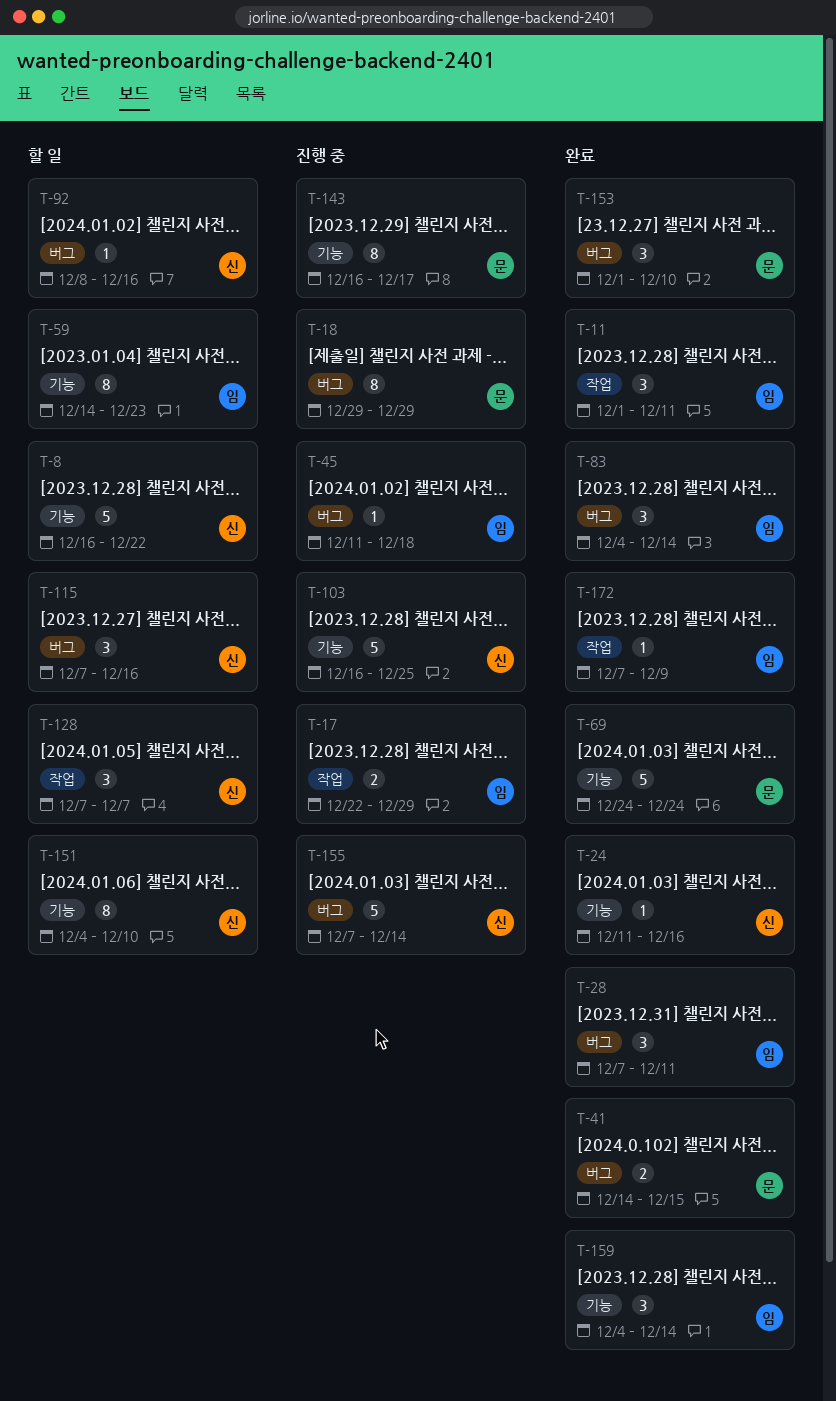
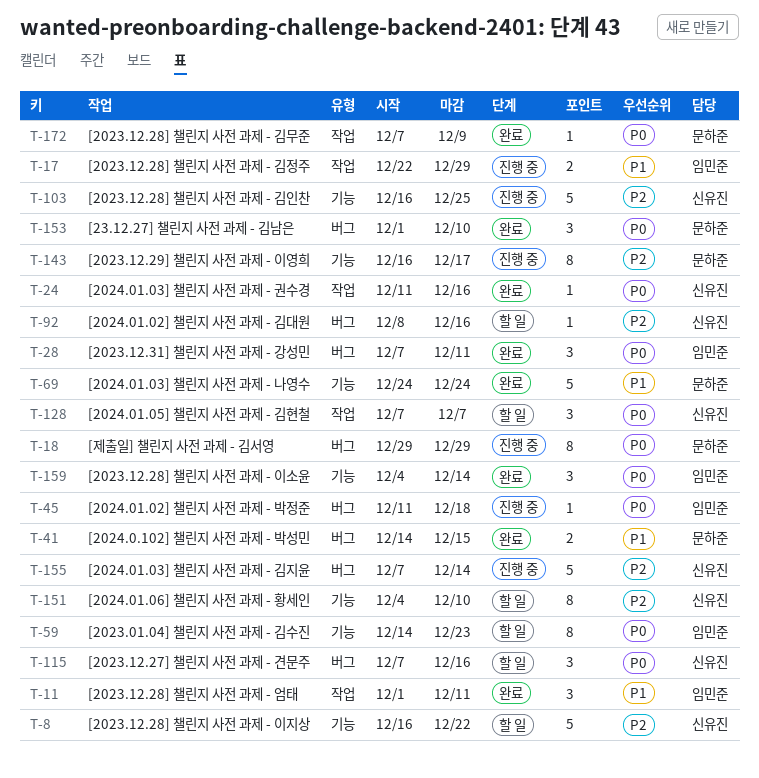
T-24, label: 기능 -> 작업
T-83: present -> none
T-172, owner: 임민준 -> 문하준

